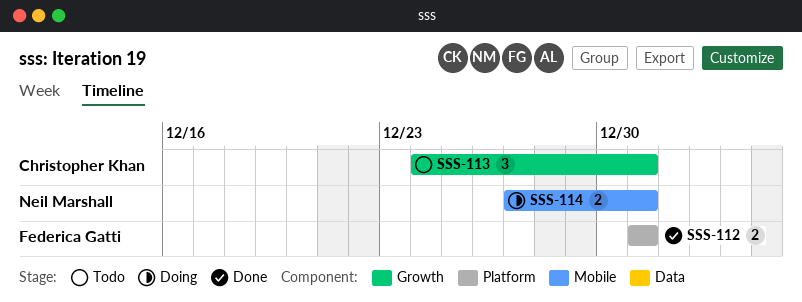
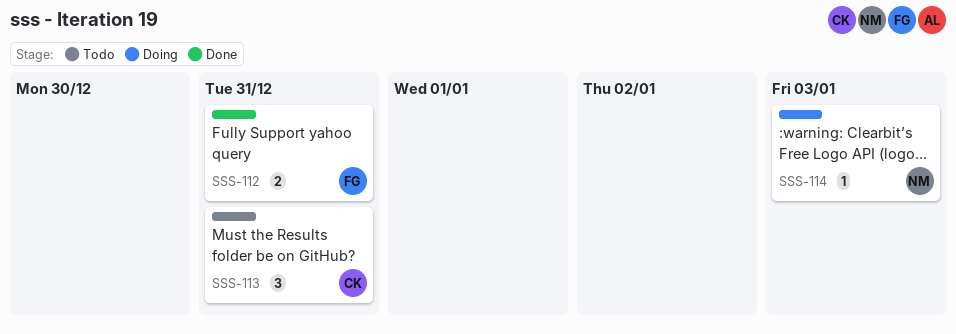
SSS-114, estimate: 2 -> 1
SSS-114, due: Dec 31 -> Jan 3

